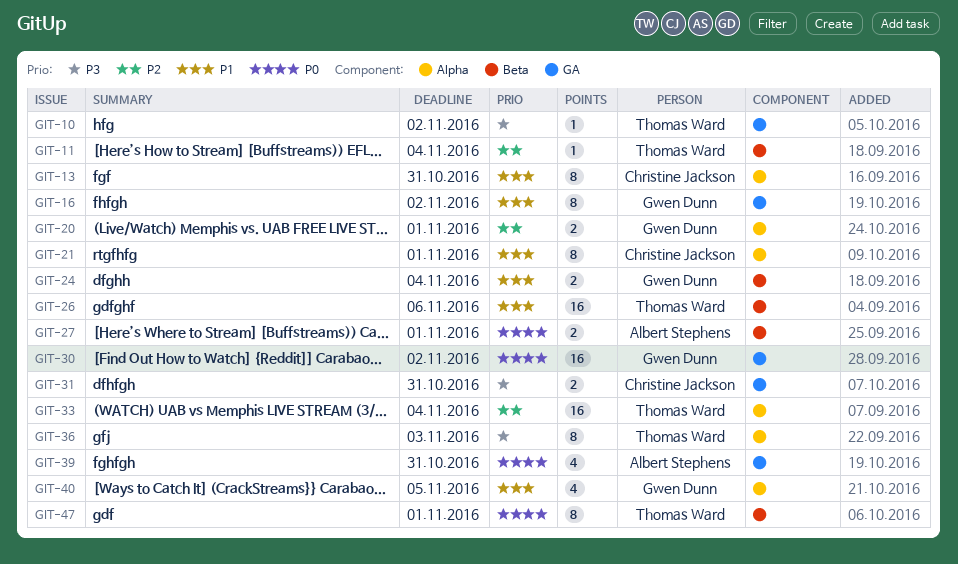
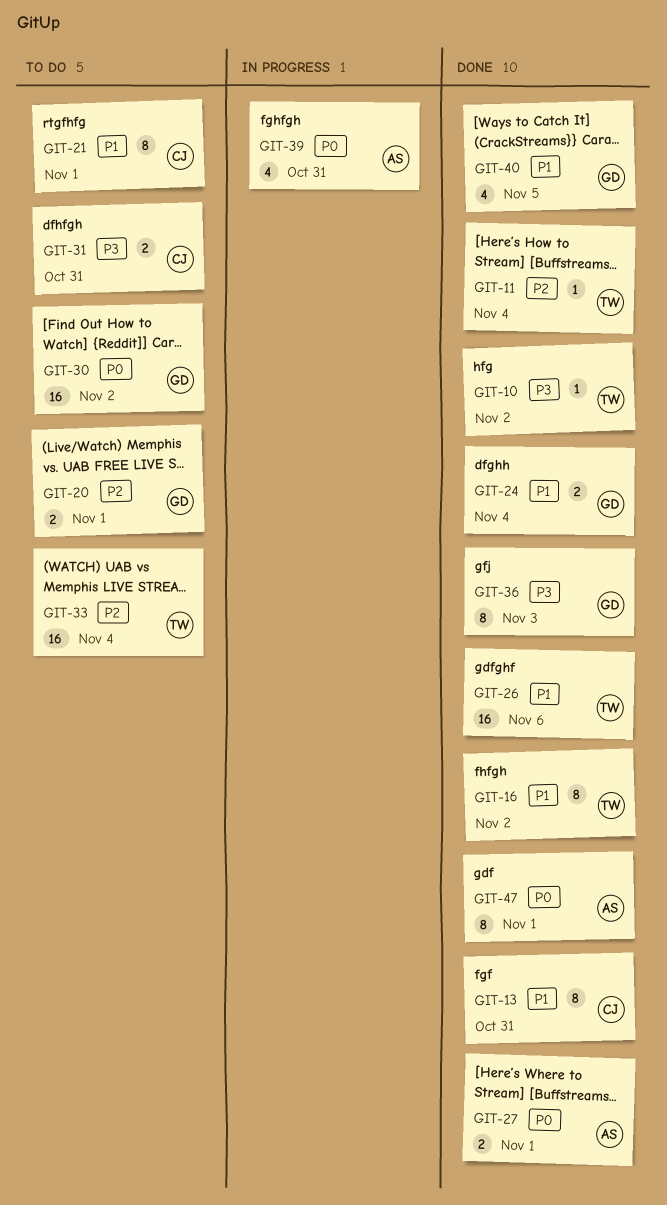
GIT-16, owner: Gwen Dunn -> Thomas Ward
GIT-36, owner: Thomas Ward -> Gwen Dunn
GIT-47, owner: Thomas Ward -> Albert Stephens

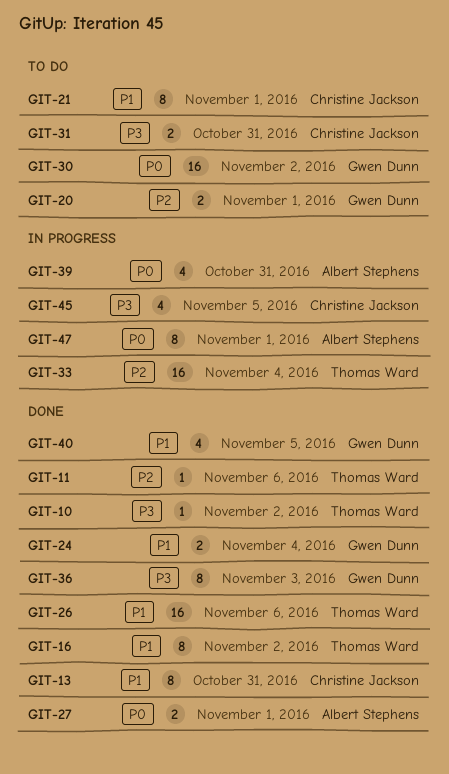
GIT-11, due: Nov 4 -> Nov 6
GIT-33, status: To do -> In progress
GIT-45: none -> present
GIT-47, status: Done -> In progress

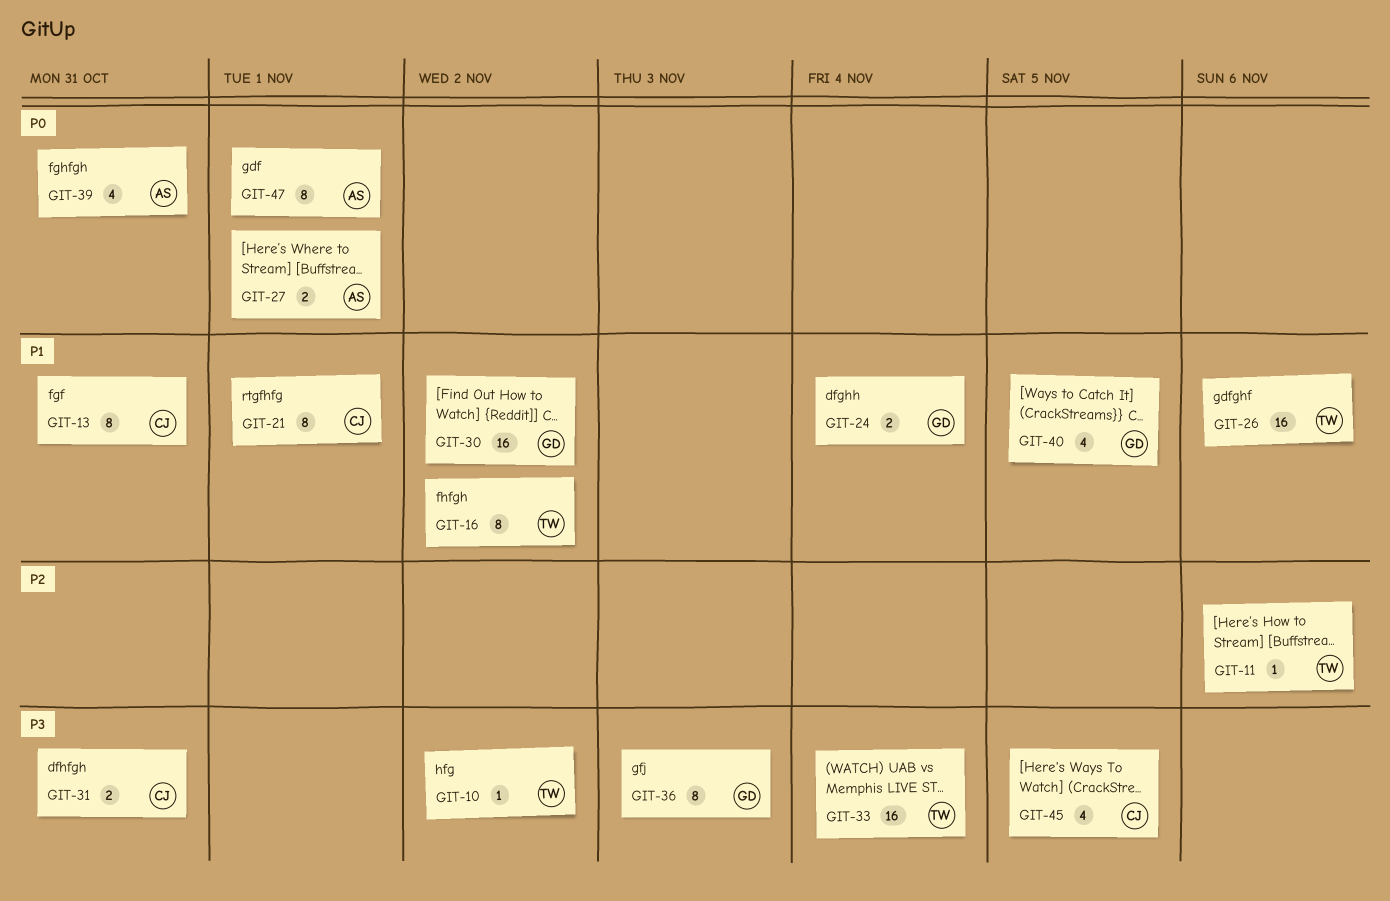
GIT-20: present -> none
GIT-30, priority: P0 -> P1
GIT-33, priority: P2 -> P3

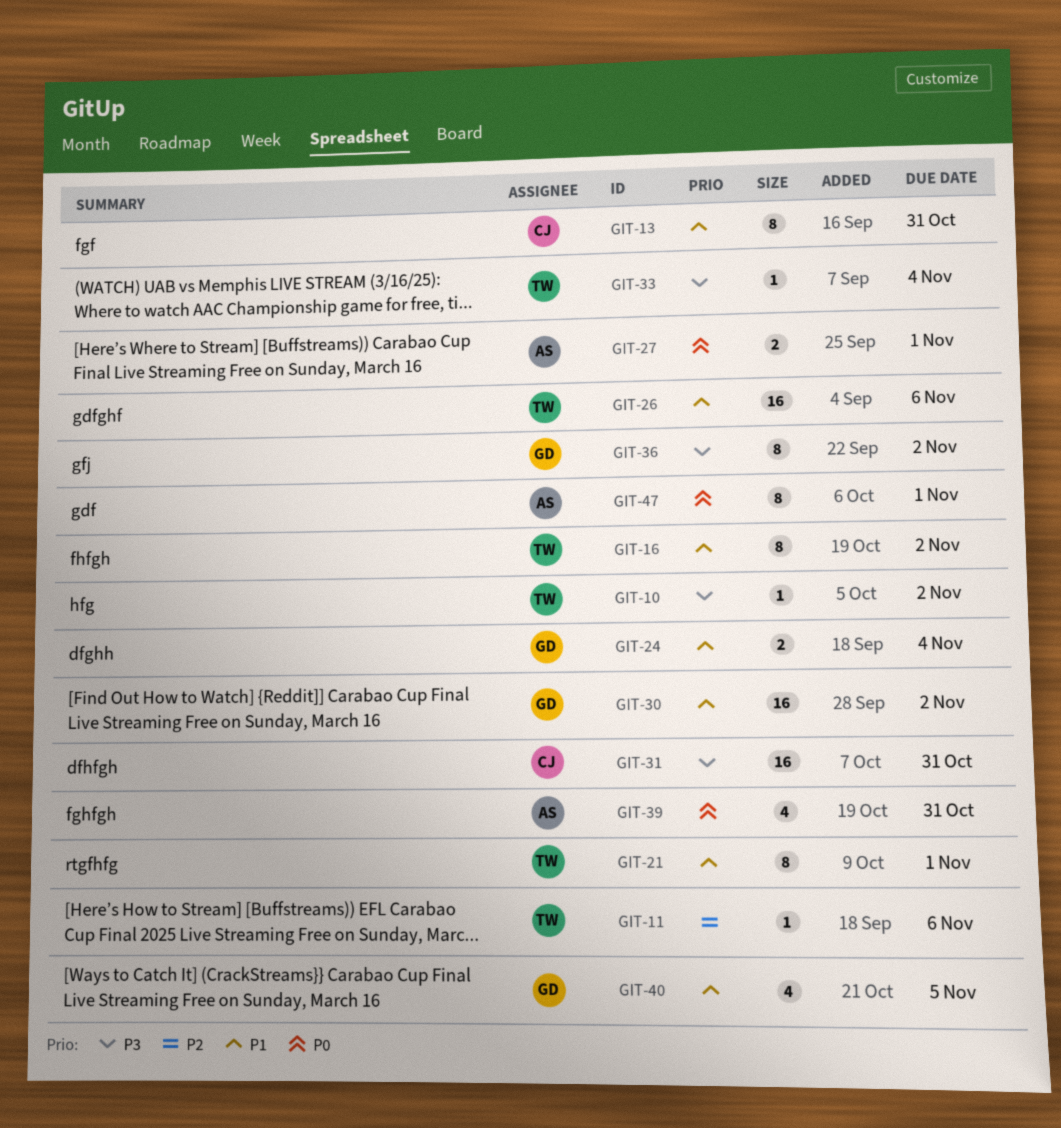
GIT-21, owner: CJ -> TW
GIT-31, estimate: 2 -> 16
GIT-33, estimate: 16 -> 1
GIT-36, due: Nov 3 -> Nov 2
GIT-45: present -> none

